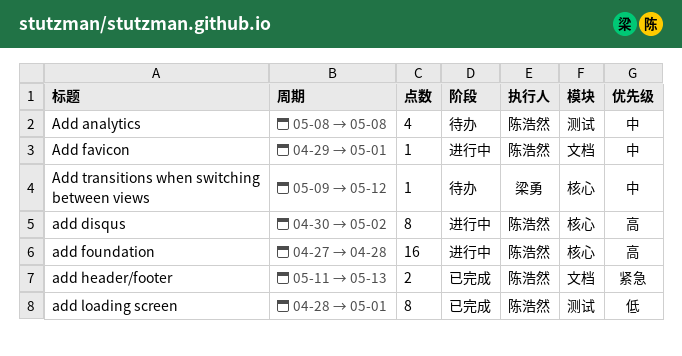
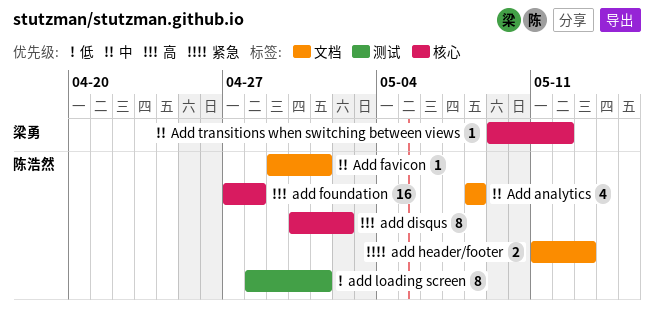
Add analytics, label: 测试 -> 文档

